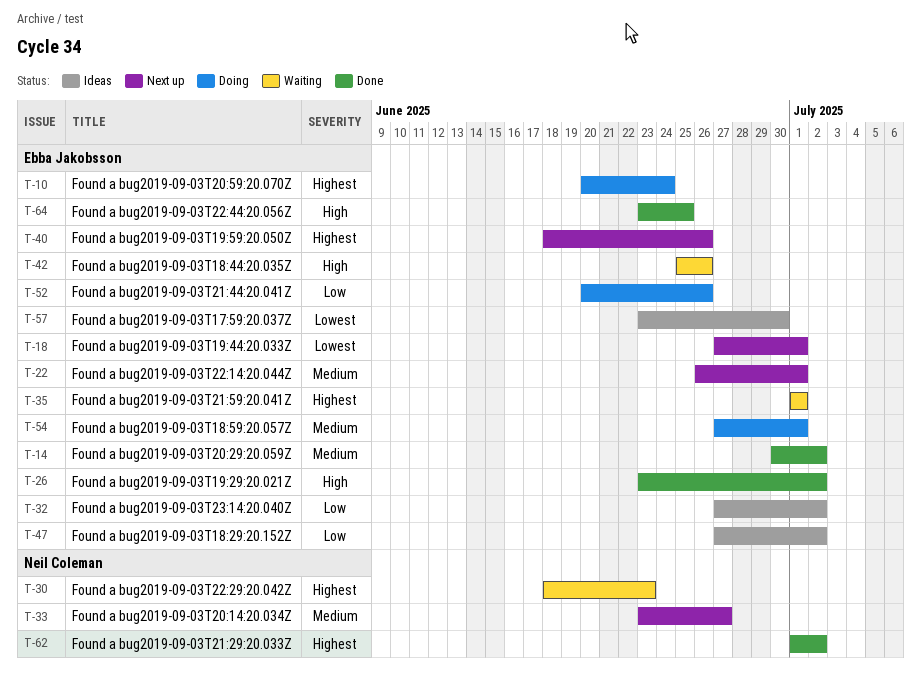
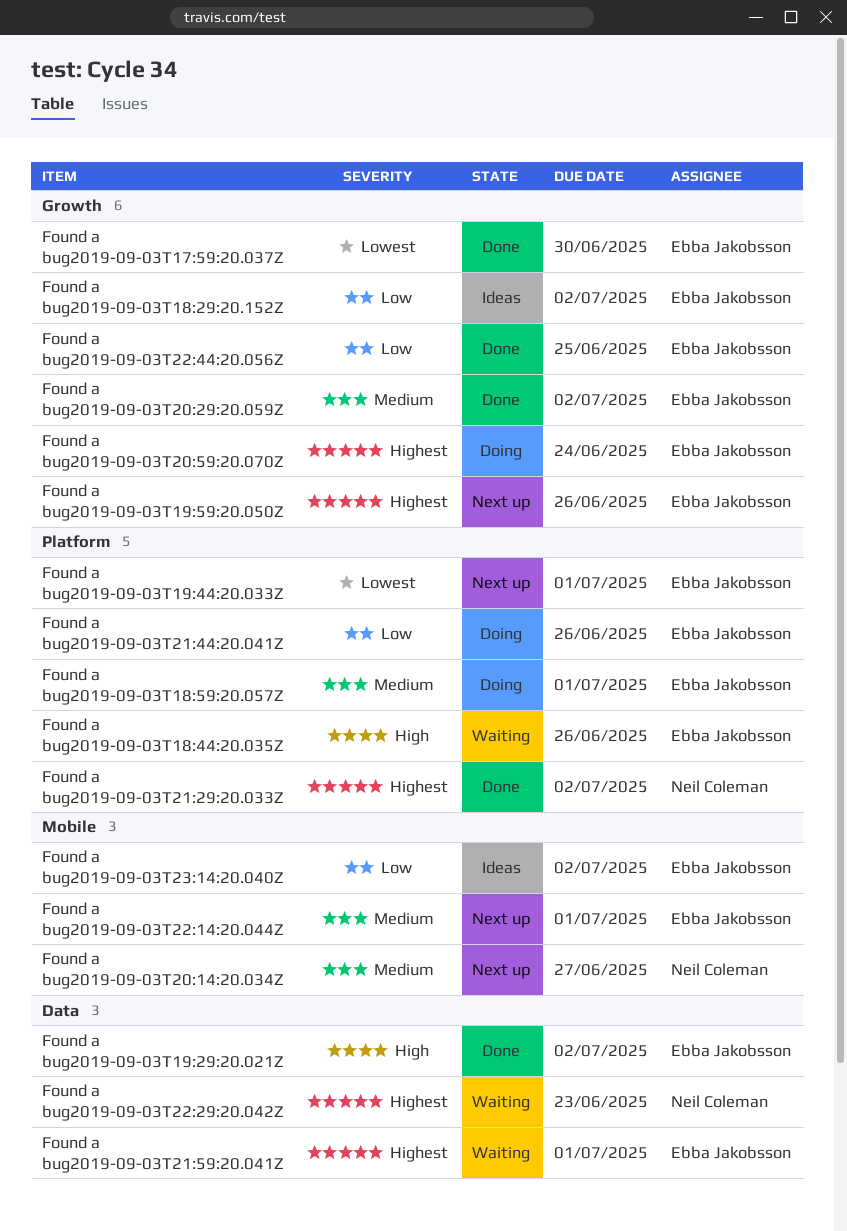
Found a bug2019-09-03T17:59:20.037Z, status: Ideas -> Done
Found a bug2019-09-03T22:44:20.056Z, priority: High -> Low

